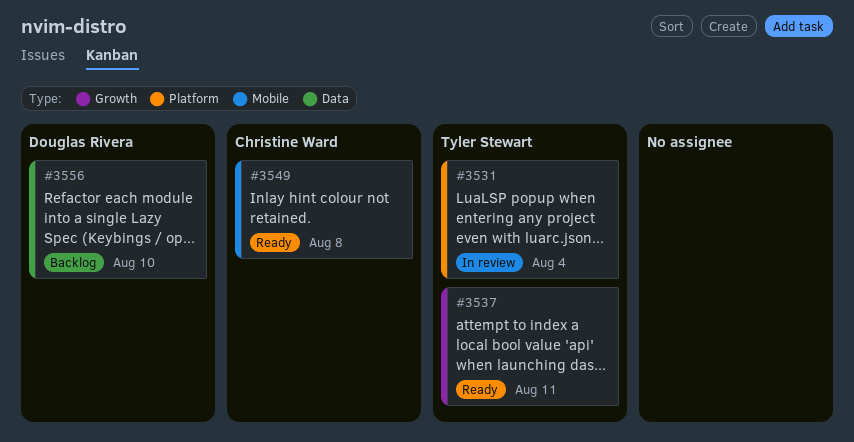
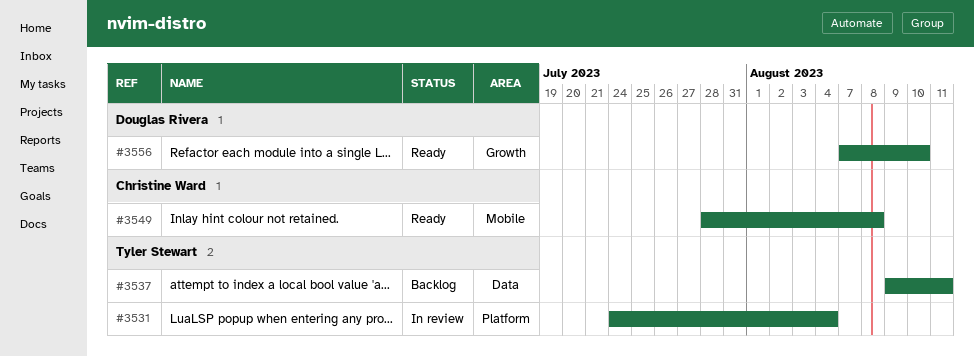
#3537, status: Ready -> Backlog
#3537, label: Growth -> Data
#3556, status: Backlog -> Ready
#3556, label: Data -> Growth

